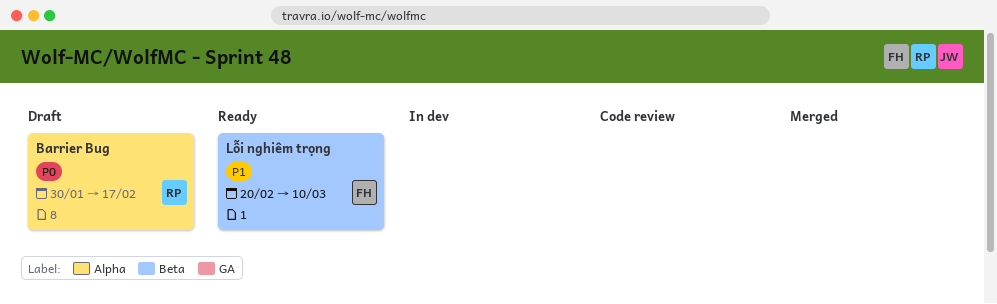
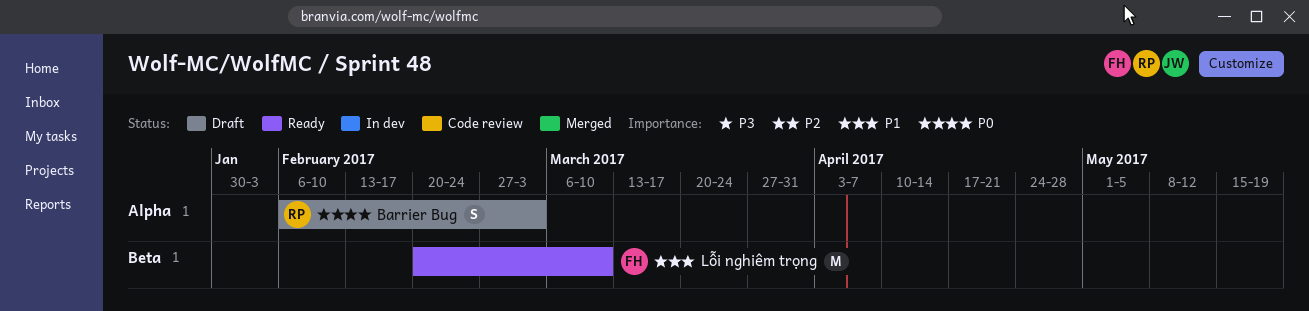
Barrier Bug, start: Jan 30 -> Feb 6
Barrier Bug, due: Feb 17 -> Mar 3

